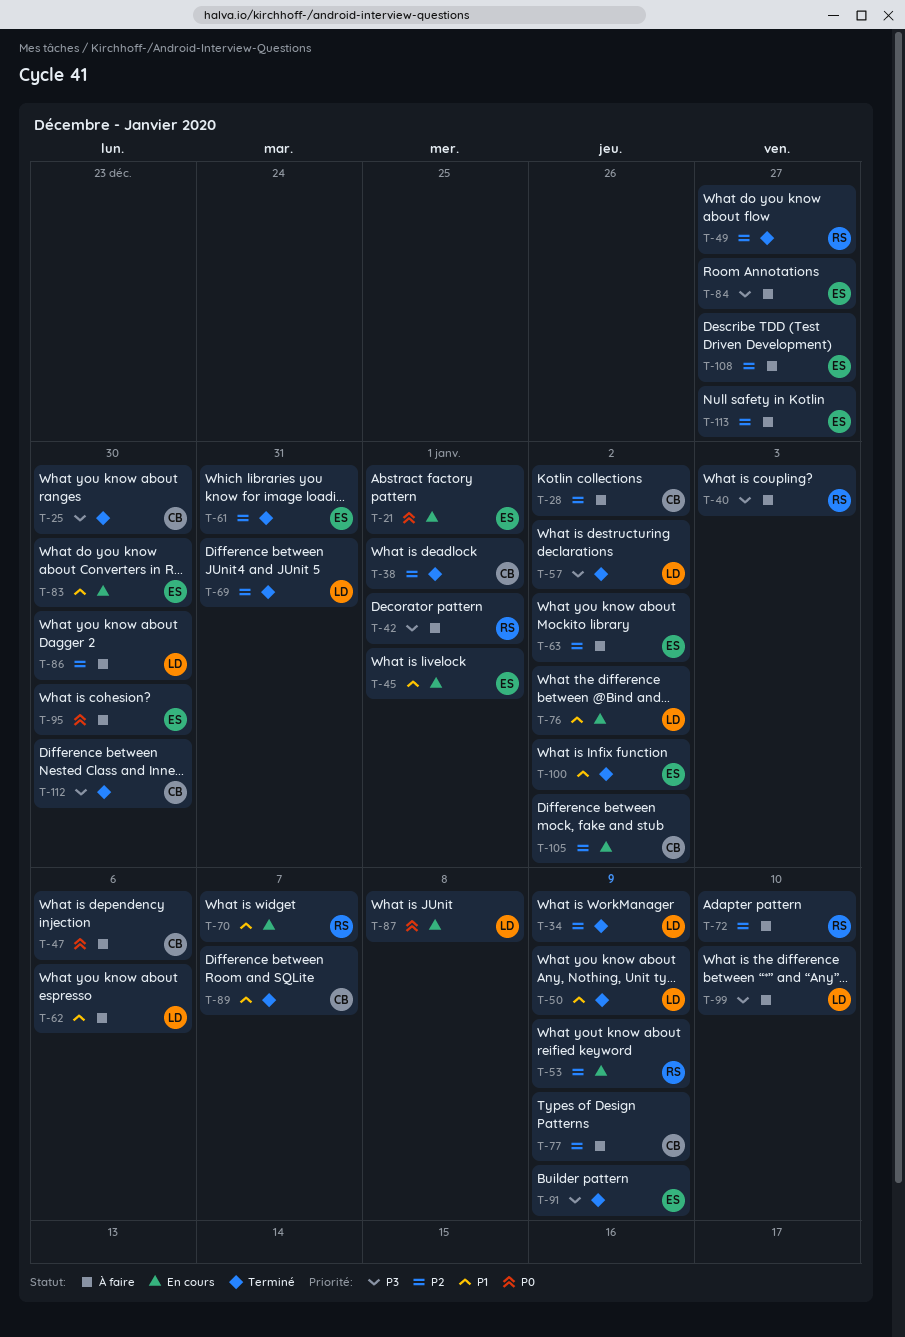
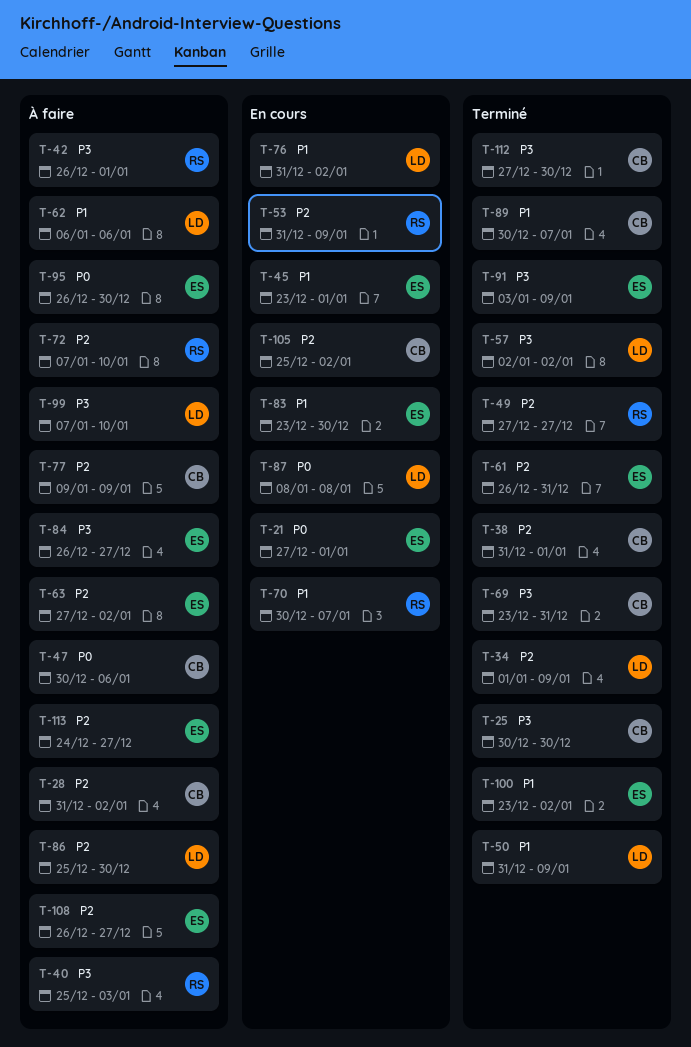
T-69, owner: LD -> CB
T-69, priority: P2 -> P3

